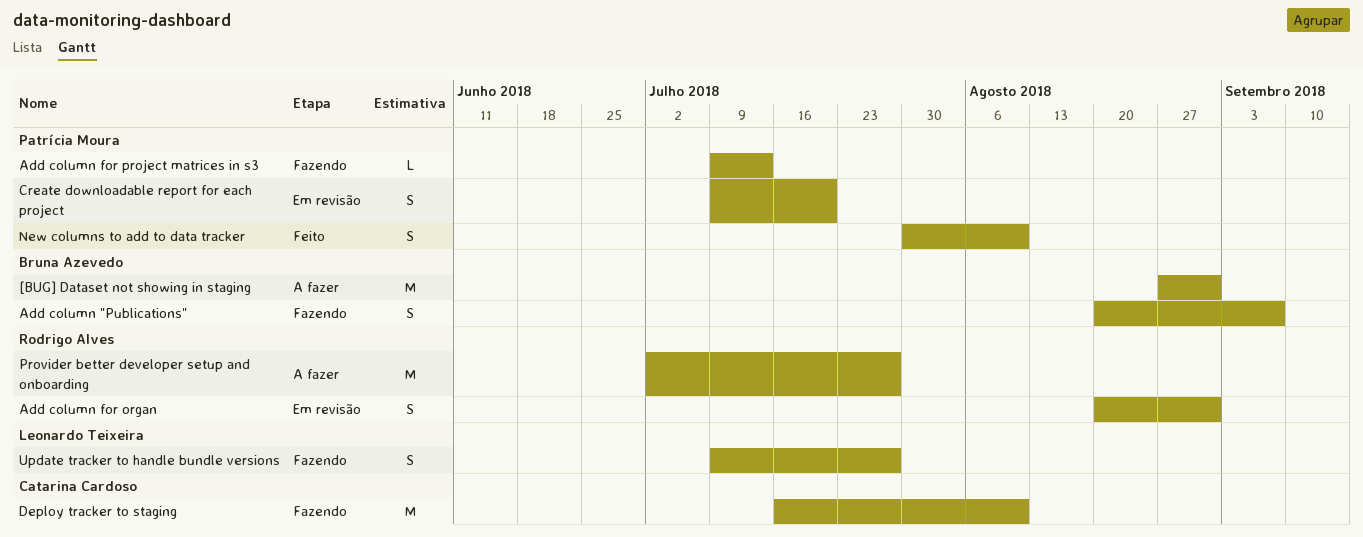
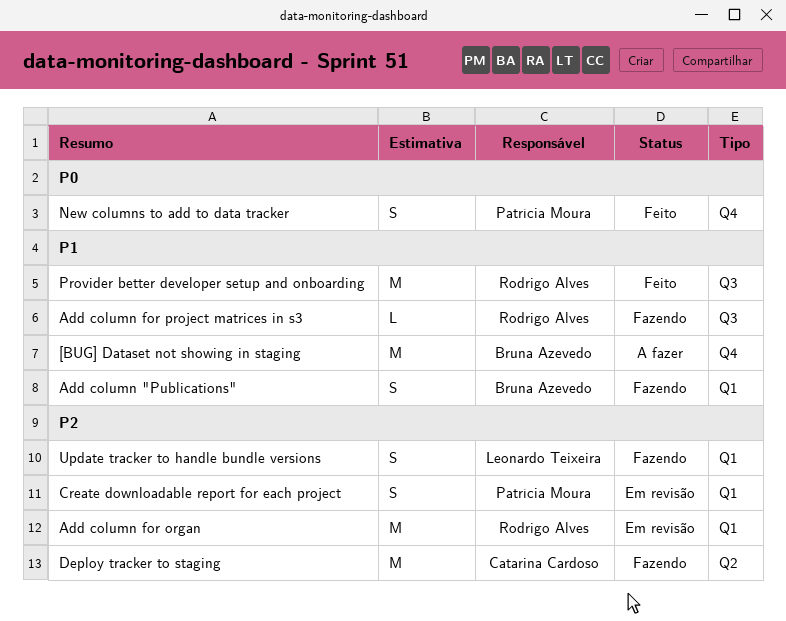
Add column for organ, estimate: S -> M
Add column for project matrices in s3, owner: Patrícia Moura -> Rodrigo Alves
Provider better developer setup and onboarding, status: A fazer -> Feito

